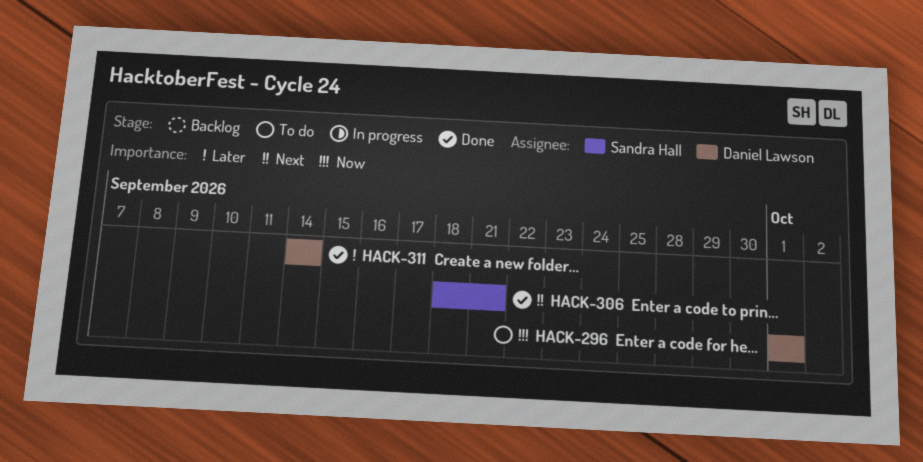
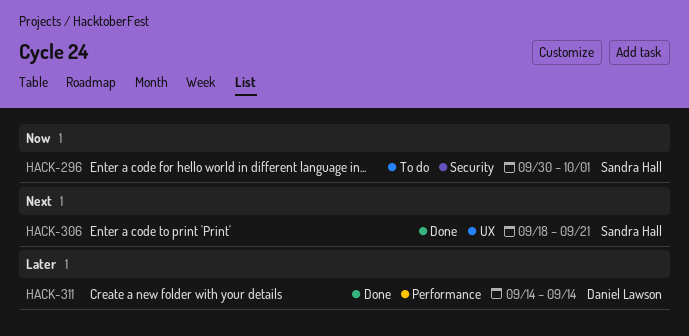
HACK-296, owner: Daniel Lawson -> Sandra Hall
HACK-296, start: Oct 1 -> Sep 30

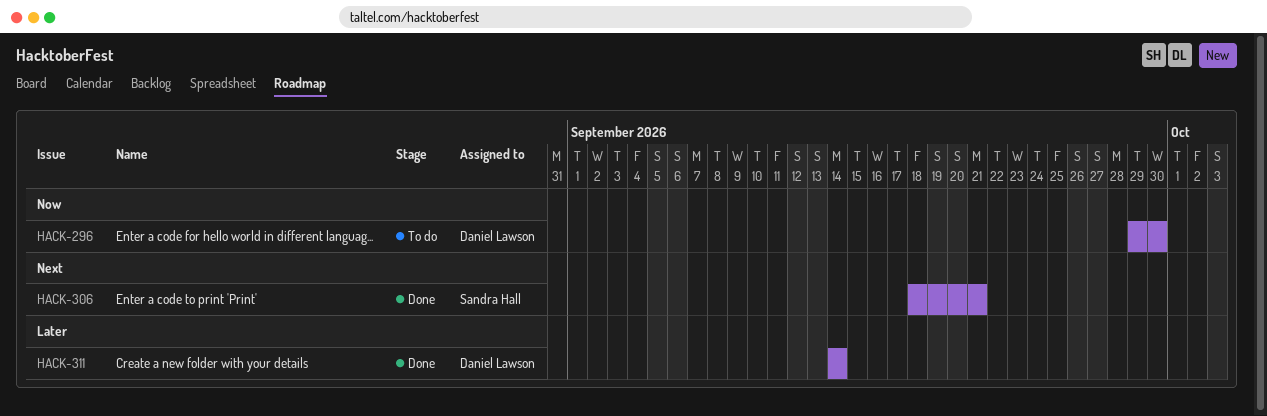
HACK-296, owner: Sandra Hall -> Daniel Lawson
HACK-296, start: Sep 30 -> Sep 29
HACK-296, due: Oct 1 -> Sep 30

